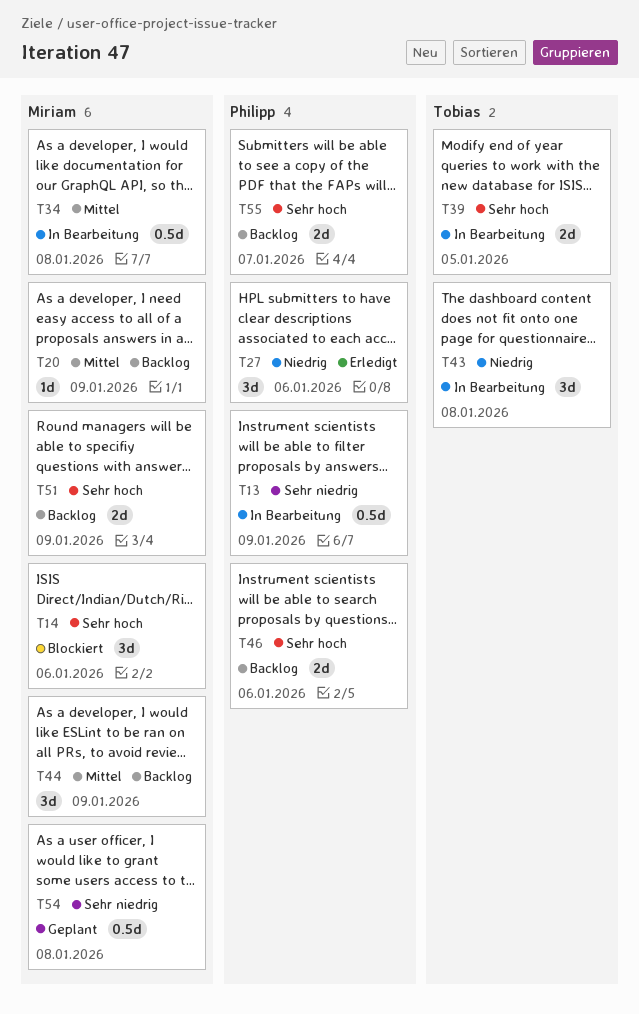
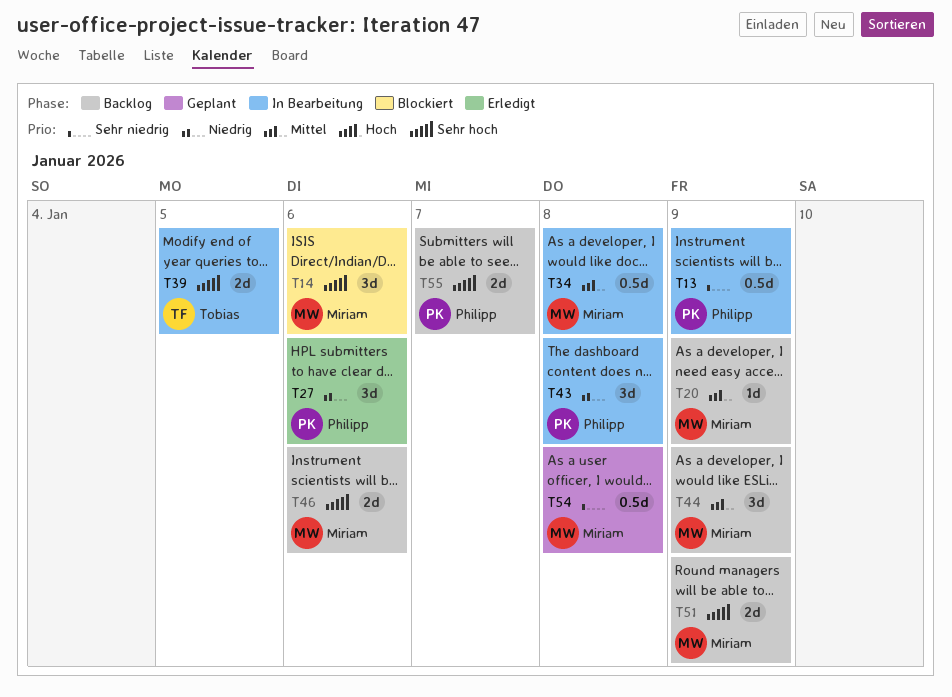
T43, owner: Tobias -> Philipp
T46, owner: Philipp -> Miriam

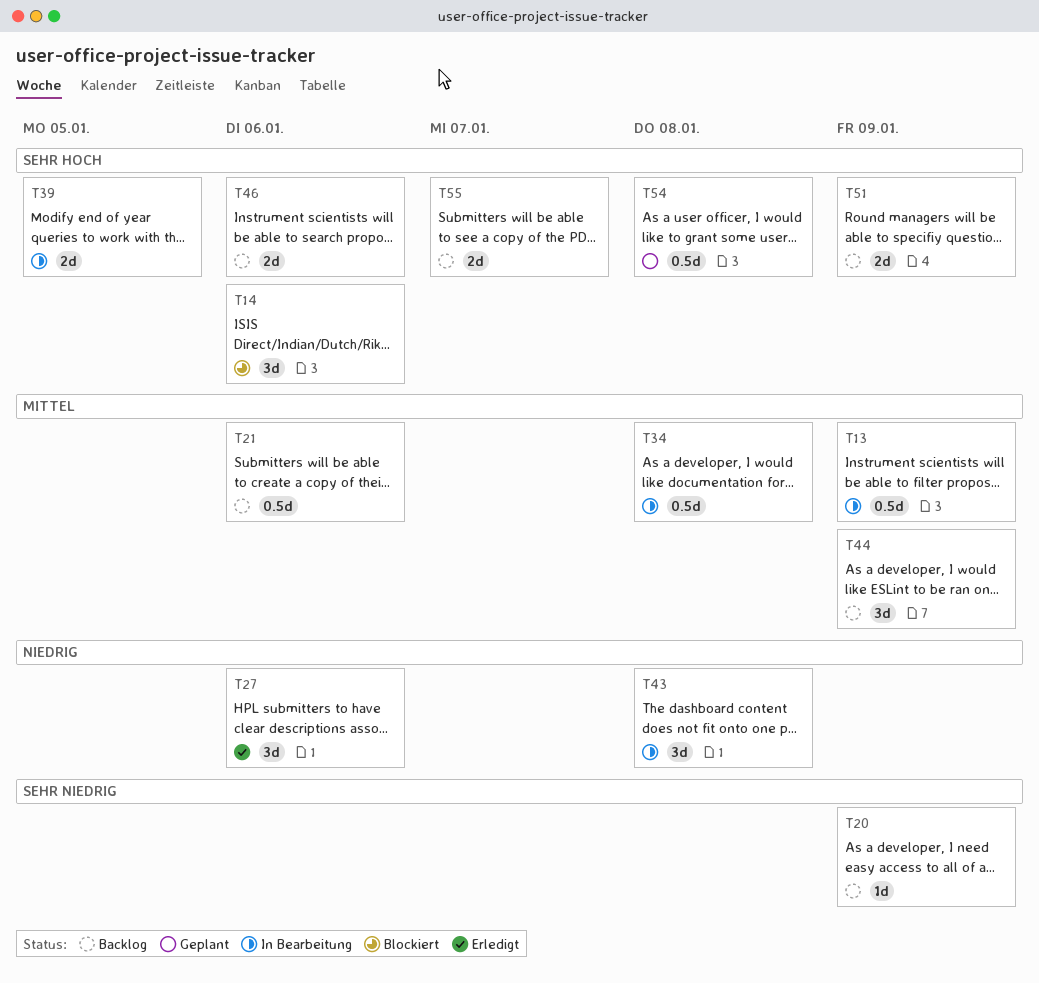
T13, priority: Sehr niedrig -> Mittel
T20, priority: Mittel -> Sehr niedrig
T21: none -> present
T54, priority: Sehr niedrig -> Sehr hoch

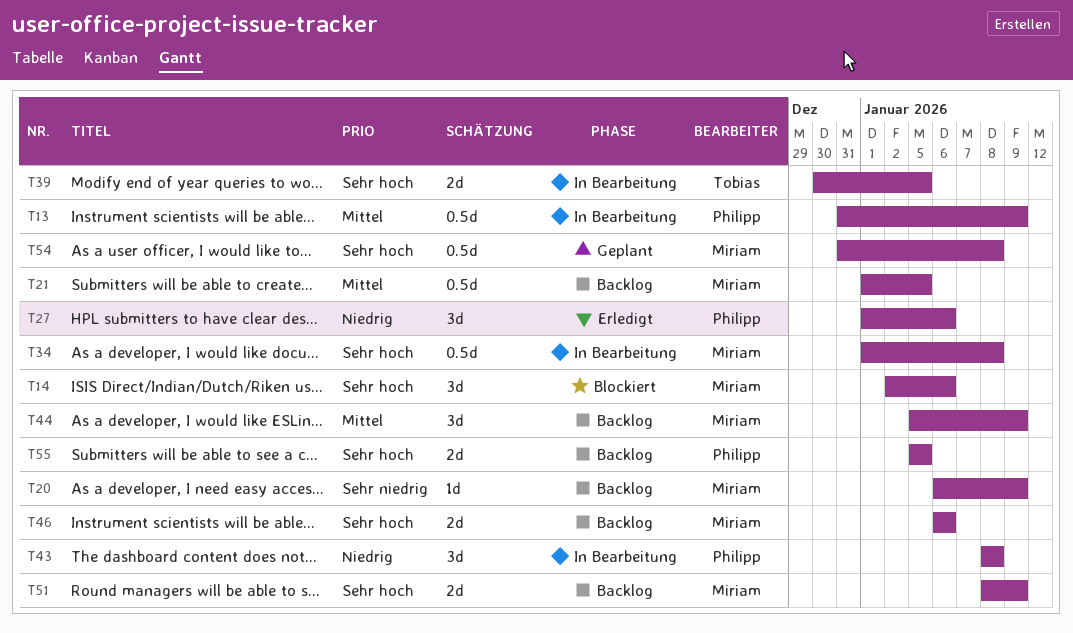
T21, due: Jan 6 -> Jan 5
T34, priority: Mittel -> Sehr hoch
T55, due: Jan 7 -> Jan 5

